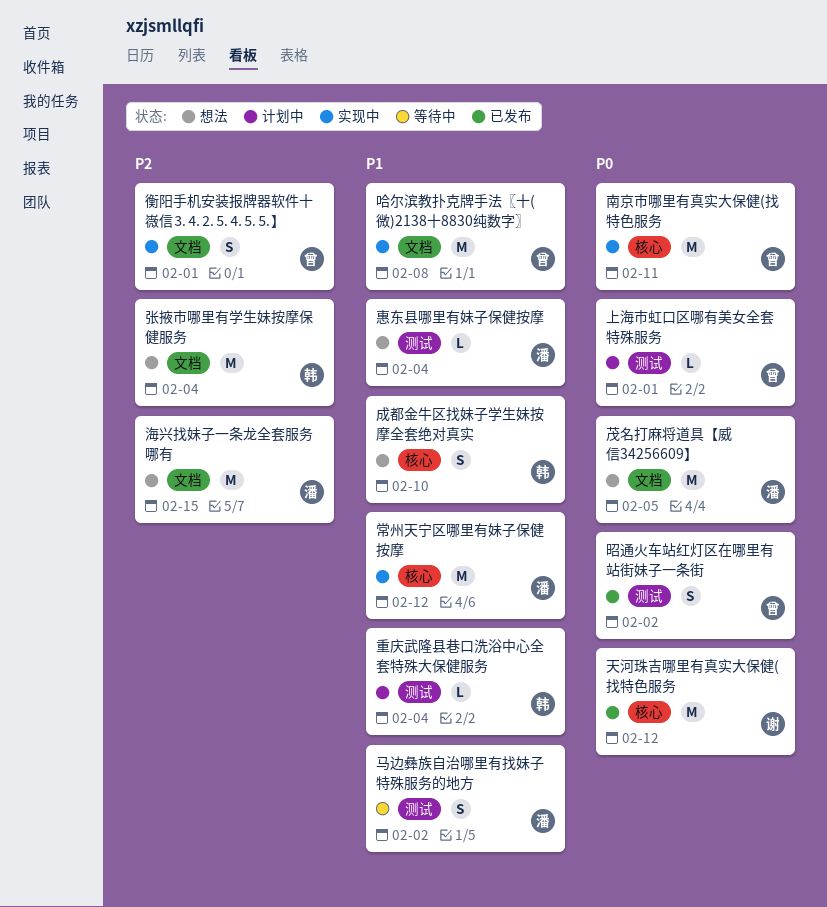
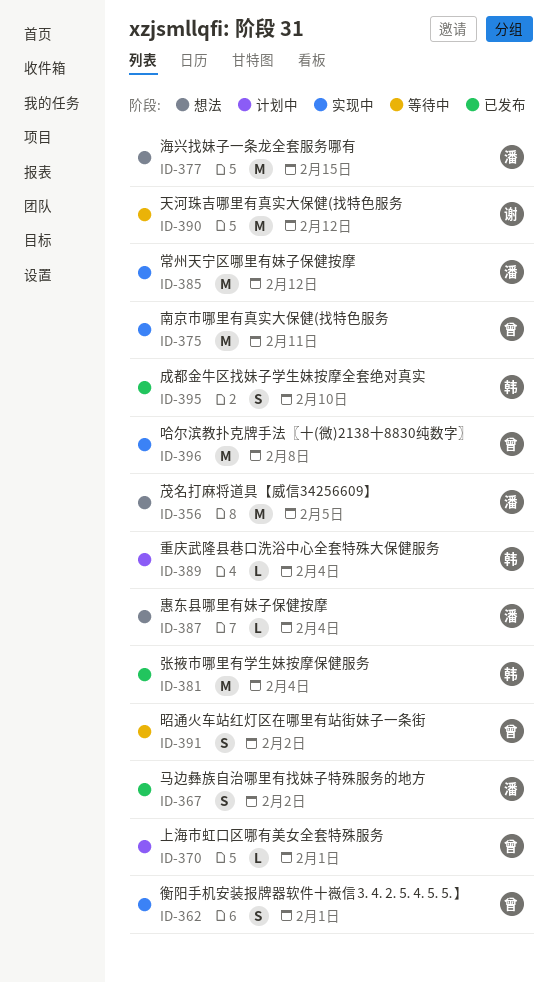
天河珠吉哪里有真实大保健(找特色服务, status: 已发布 -> 等待中
张掖市哪里有学生妹按摩保健服务, status: 想法 -> 已发布
成都金牛区找妹子学生妹按摩全套绝对真实, status: 想法 -> 已发布
昭通火车站红灯区在哪里有站街妹子一条街, status: 已发布 -> 等待中
马边彝族自治哪里有找妹子特殊服务的地方, status: 等待中 -> 已发布

